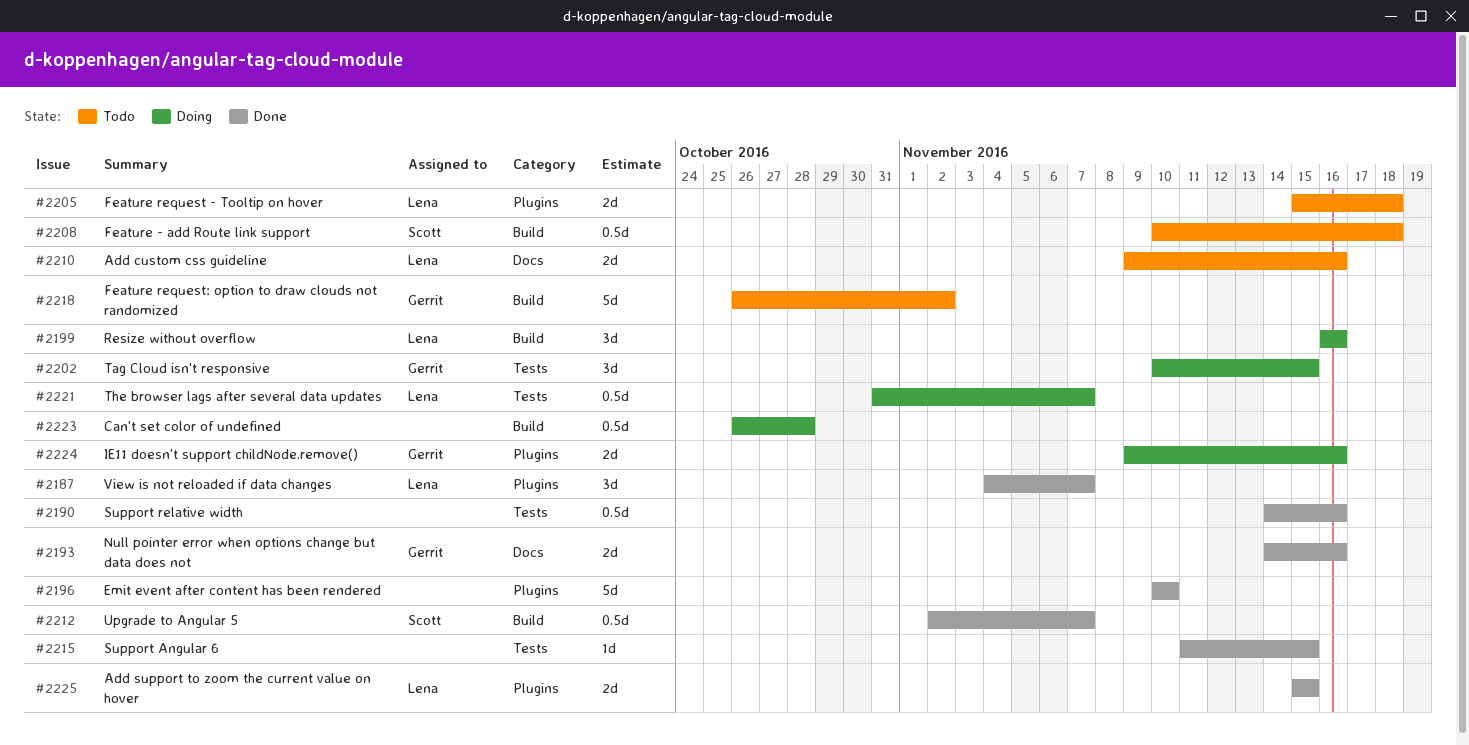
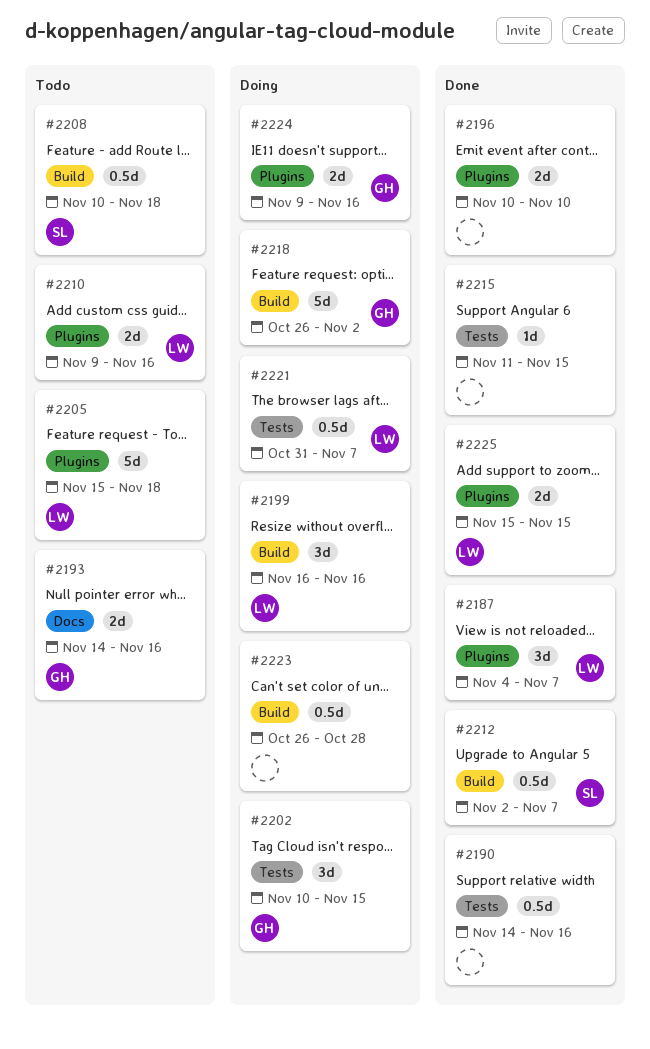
#2193, status: Done -> Todo
#2196, estimate: 5d -> 2d
#2205, estimate: 2d -> 5d
#2210, label: Docs -> Plugins
#2218, status: Todo -> Doing

